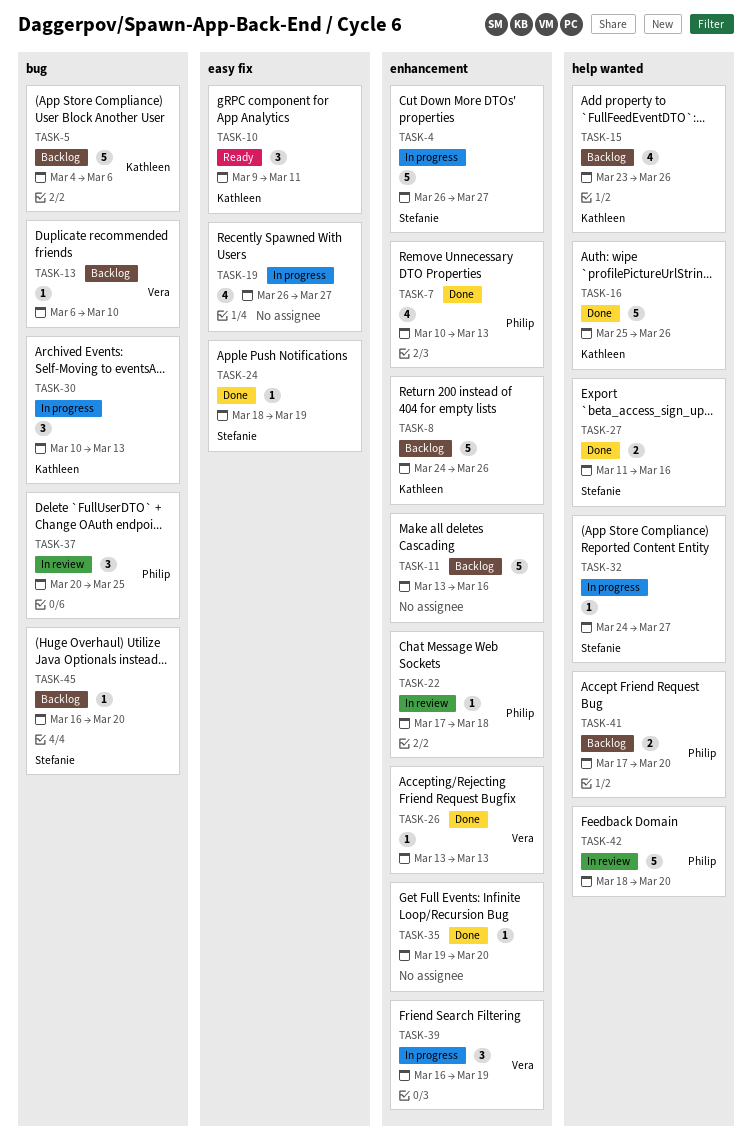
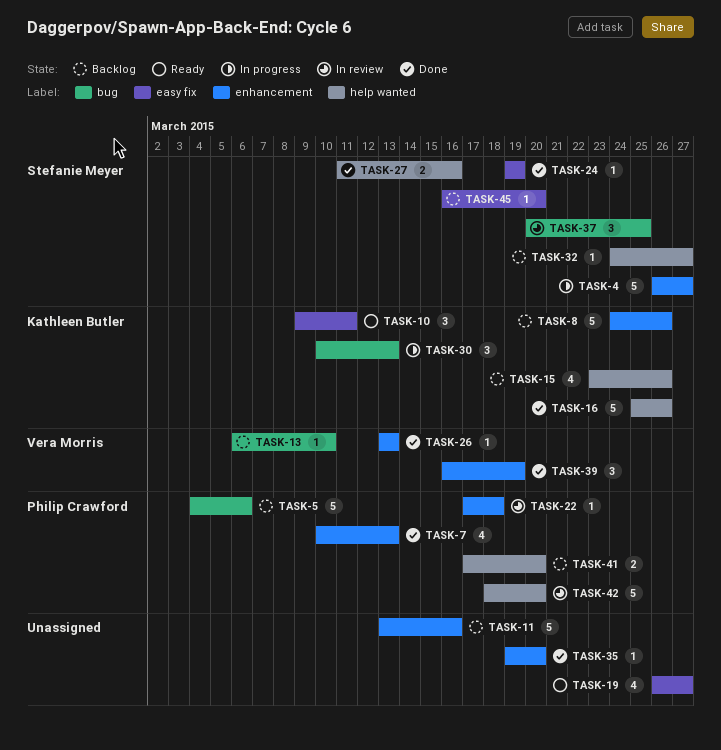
TASK-5, owner: Kathleen Butler -> Philip Crawford
TASK-19, status: In progress -> Ready
TASK-24, start: Mar 18 -> Mar 19
TASK-32, status: In progress -> Backlog
TASK-37, owner: Philip Crawford -> Stefanie Meyer
TASK-39, status: In progress -> Done
TASK-45, label: bug -> easy fix

